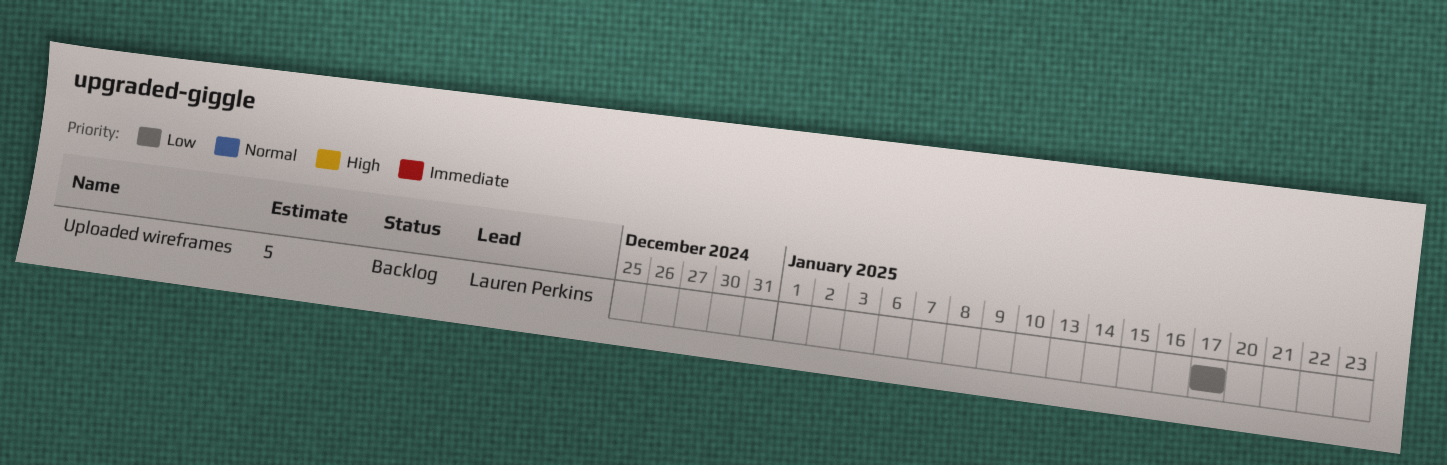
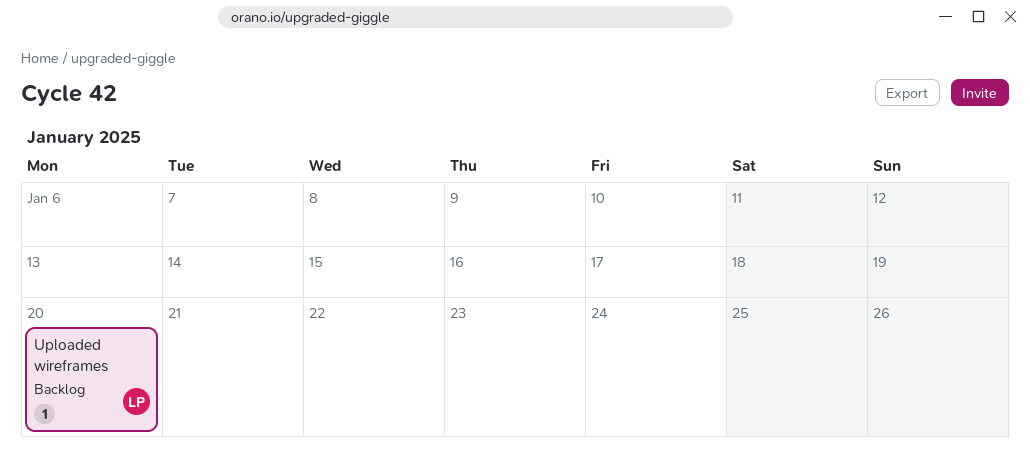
Uploaded wireframes, estimate: 5 -> 1
Uploaded wireframes, due: Jan 17 -> Jan 20

